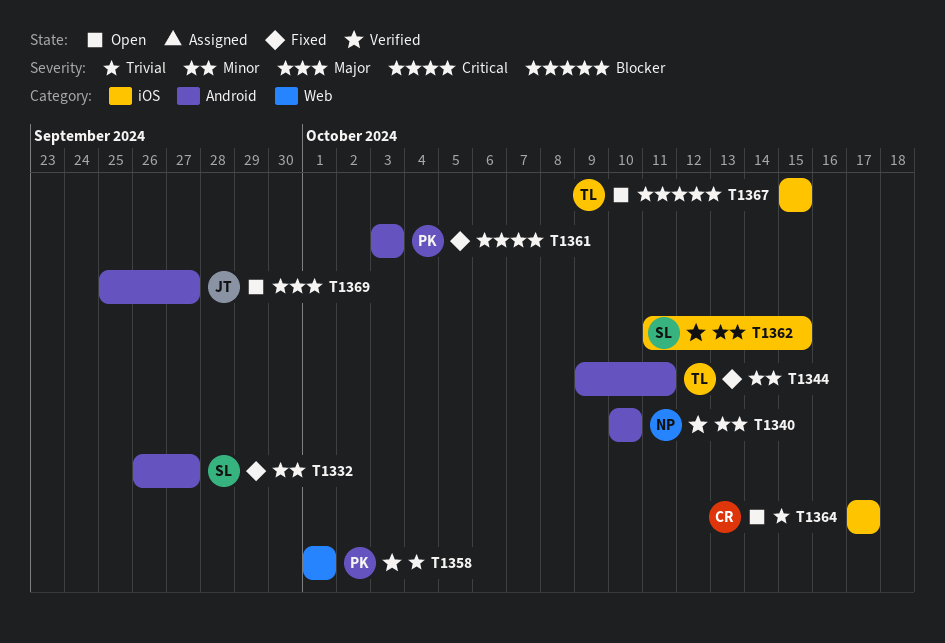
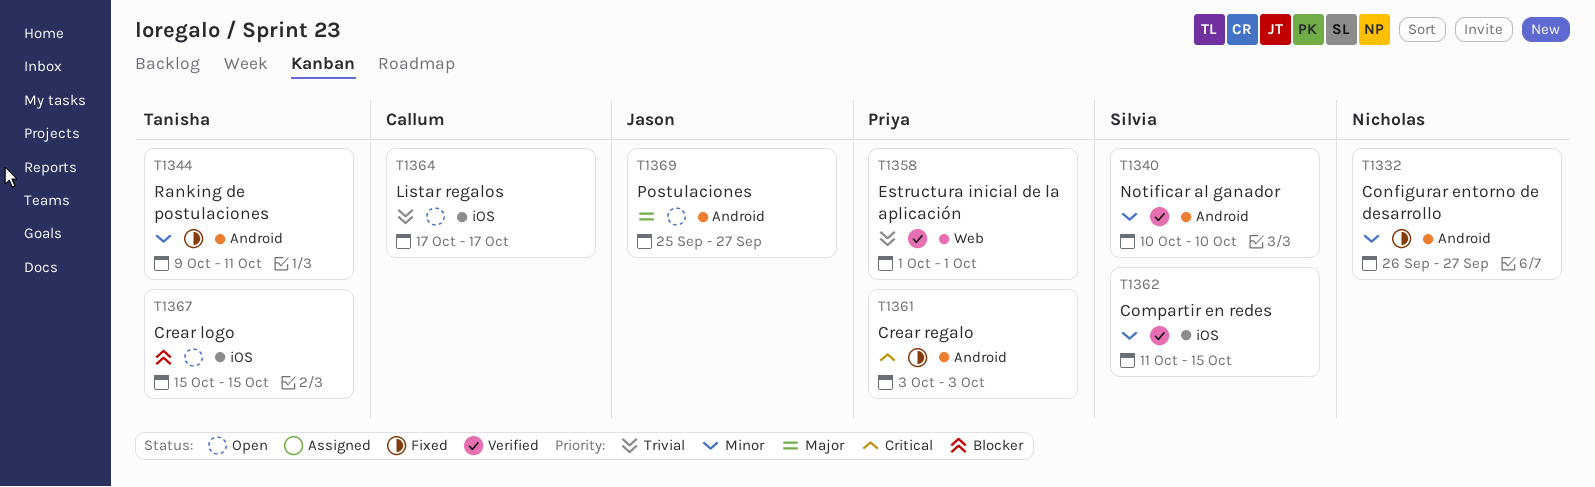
T1332, owner: Silvia -> Nicholas
T1340, owner: Nicholas -> Silvia

